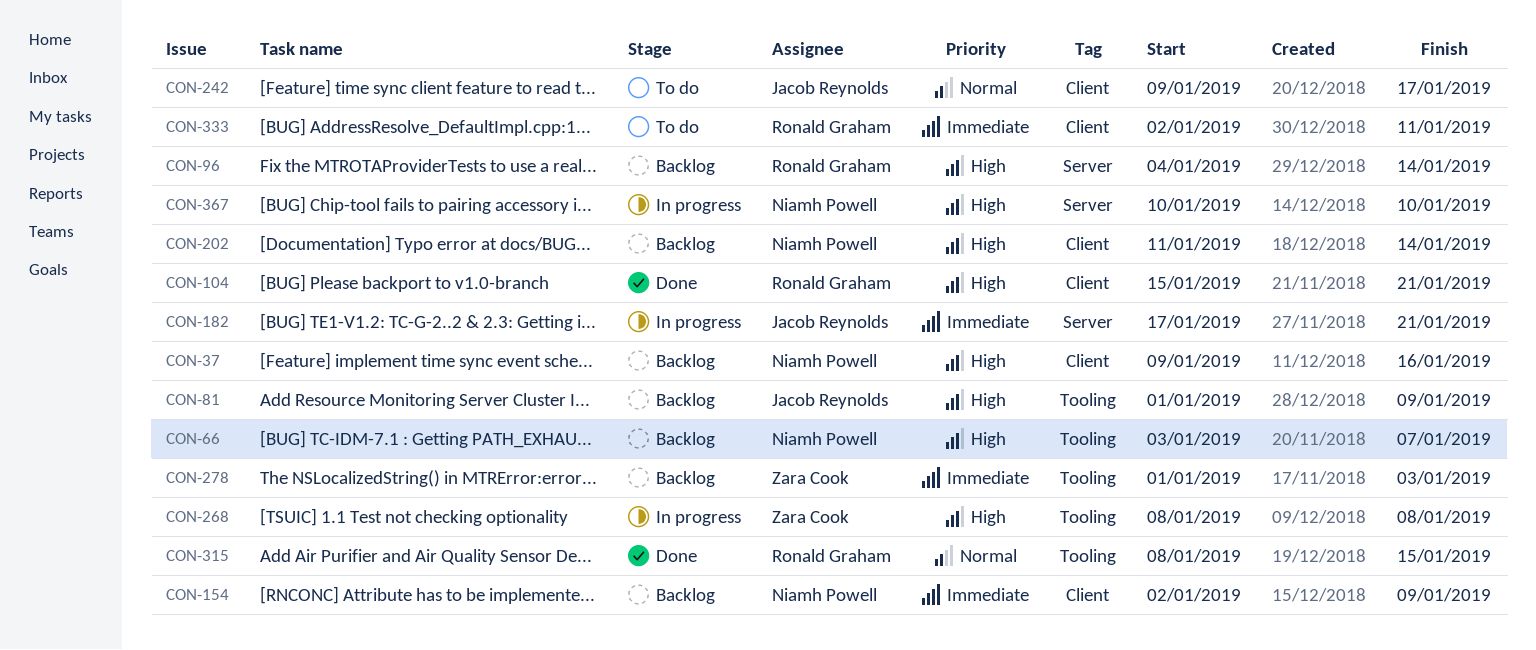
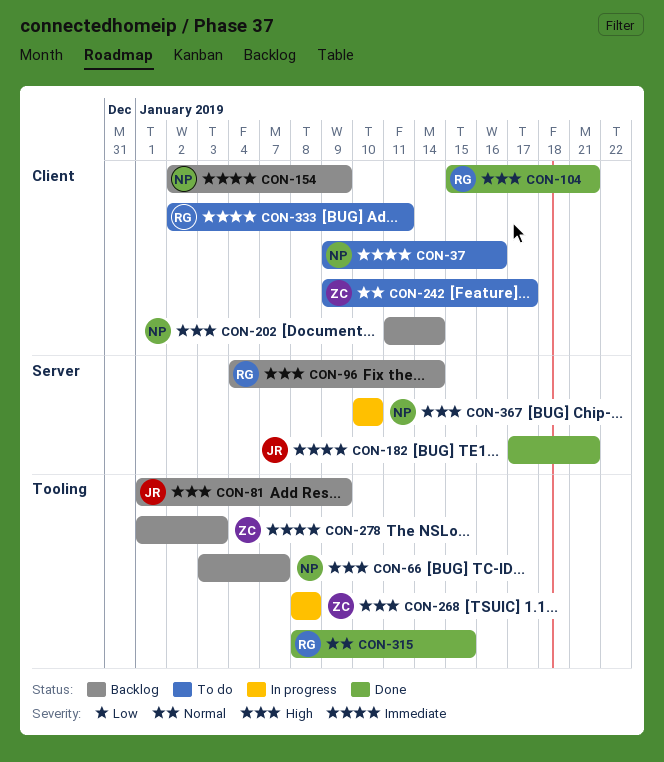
CON-37, status: Backlog -> To do
CON-37, priority: High -> Immediate
CON-182, status: In progress -> Done
CON-242, owner: Jacob Reynolds -> Zara Cook

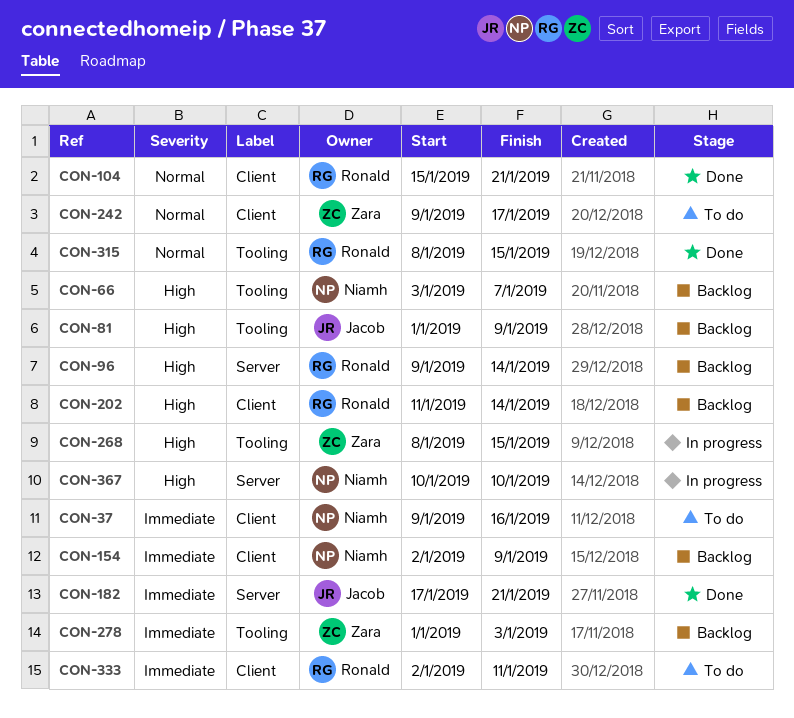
CON-96, start: Jan 4 -> Jan 9
CON-104, priority: High -> Normal
CON-202, owner: Niamh -> Ronald
CON-268, due: Jan 8 -> Jan 15

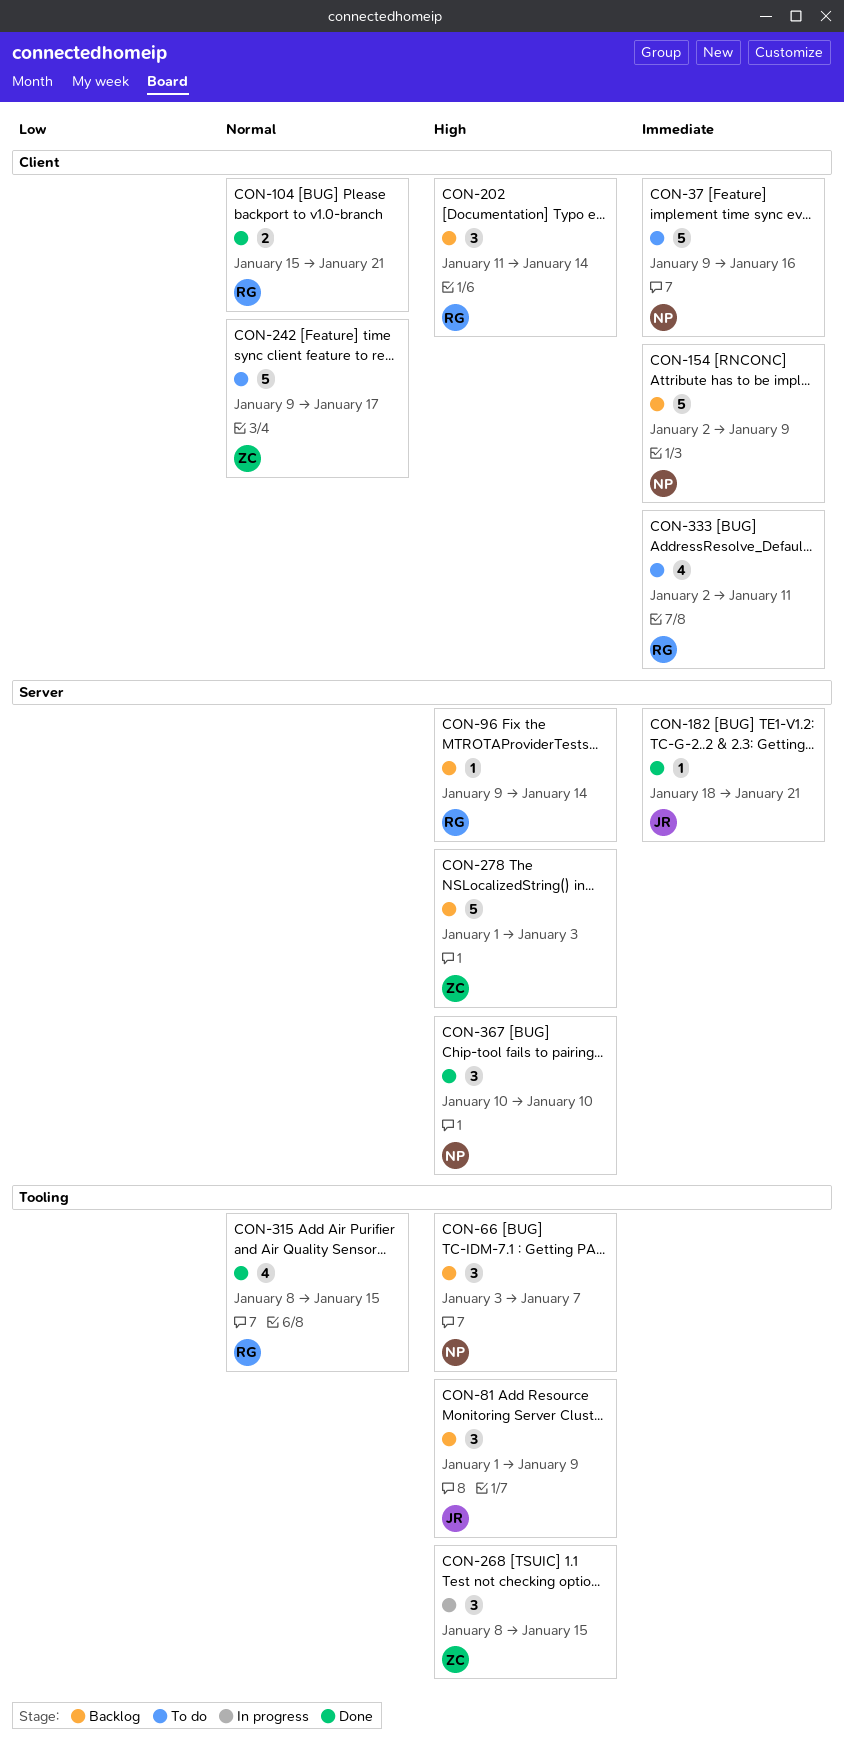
CON-182, start: Jan 17 -> Jan 18
CON-278, priority: Immediate -> High
CON-278, label: Tooling -> Server
CON-367, status: In progress -> Done

